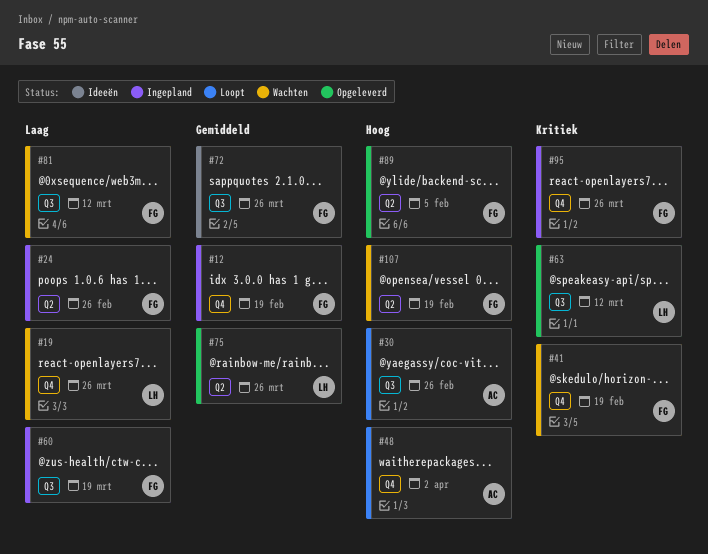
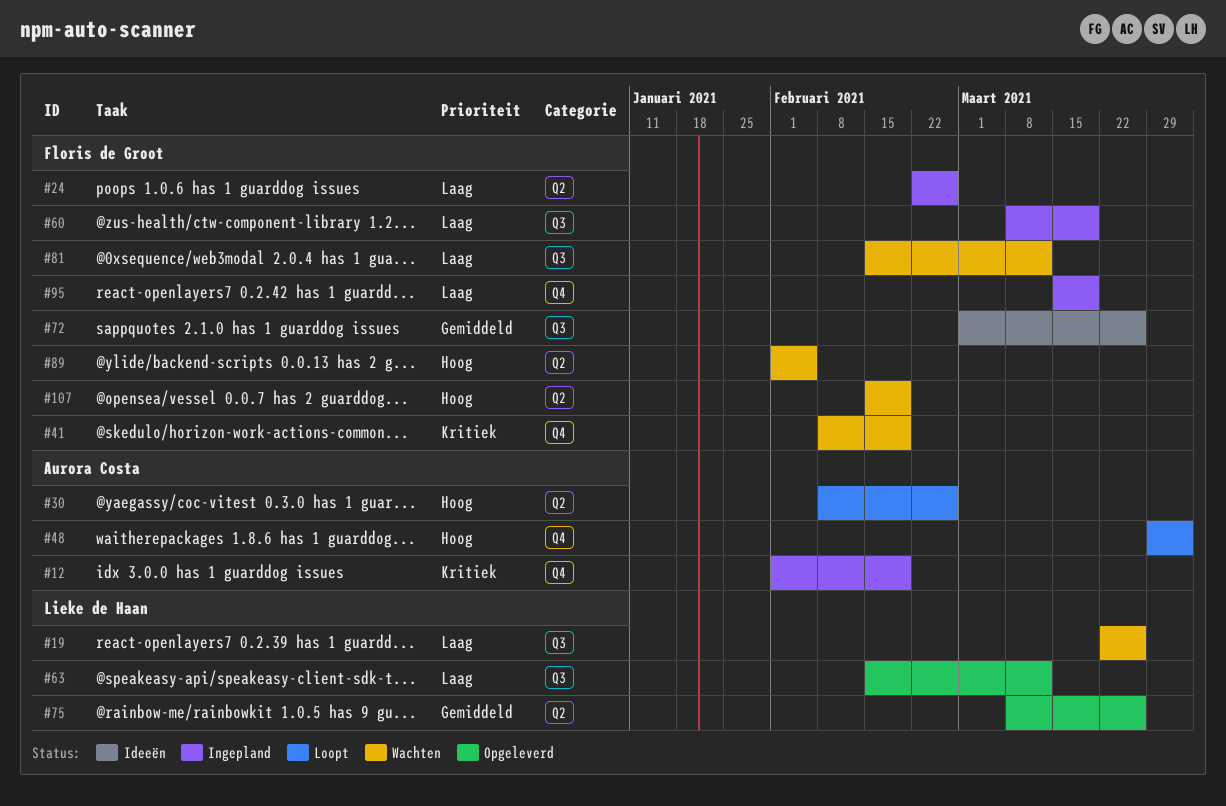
#12, owner: Floris de Groot -> Aurora Costa
#12, priority: Gemiddeld -> Kritiek
#19, label: Q4 -> Q3
#30, label: Q3 -> Q2
#63, priority: Kritiek -> Laag
#89, status: Opgeleverd -> Wachten
#95, priority: Kritiek -> Laag
#95, due: Mar 26 -> Mar 19

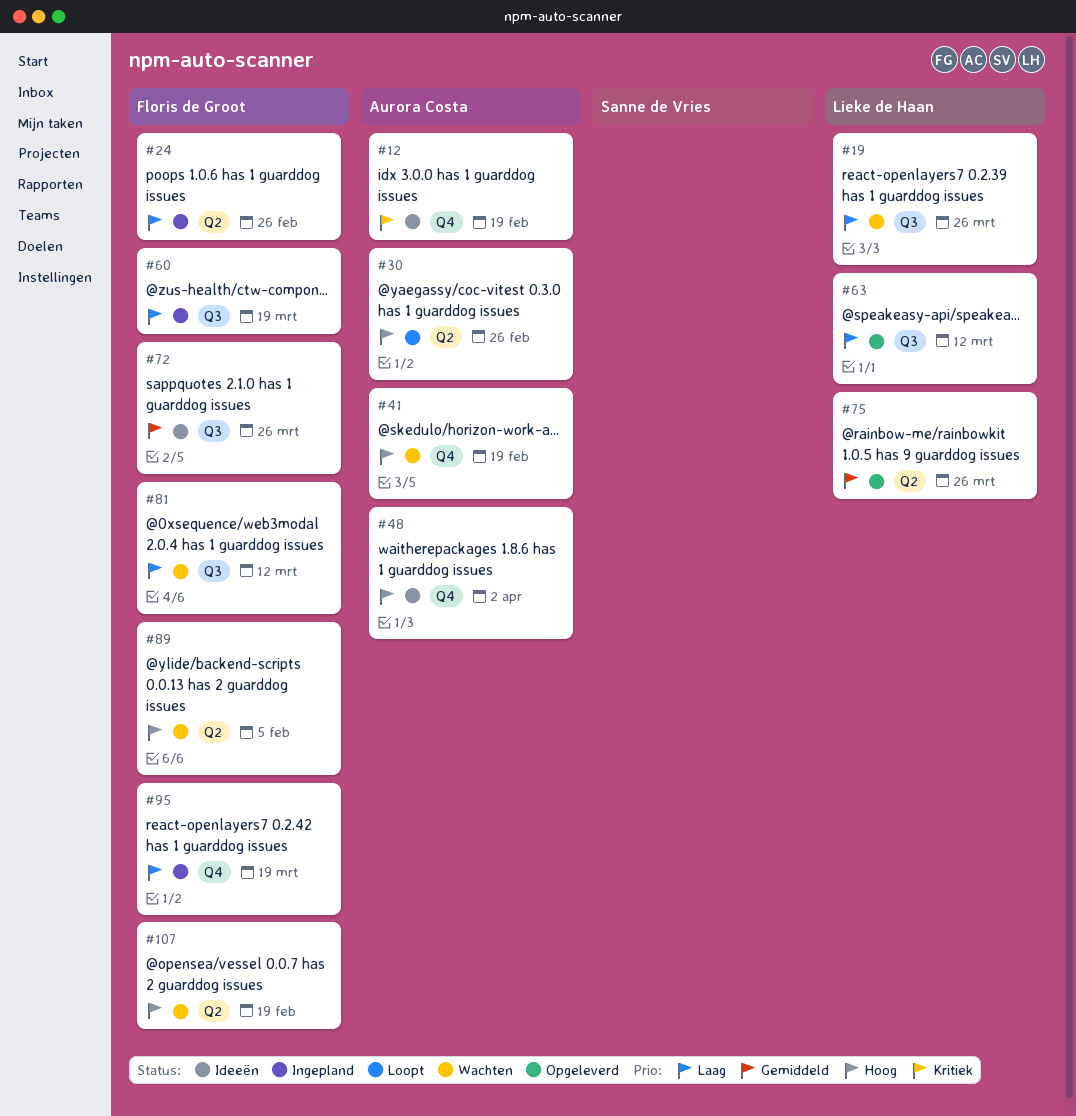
#12, status: Ingepland -> Ideeën
#41, owner: Floris de Groot -> Aurora Costa
#41, priority: Kritiek -> Hoog
#48, status: Loopt -> Ideeën

